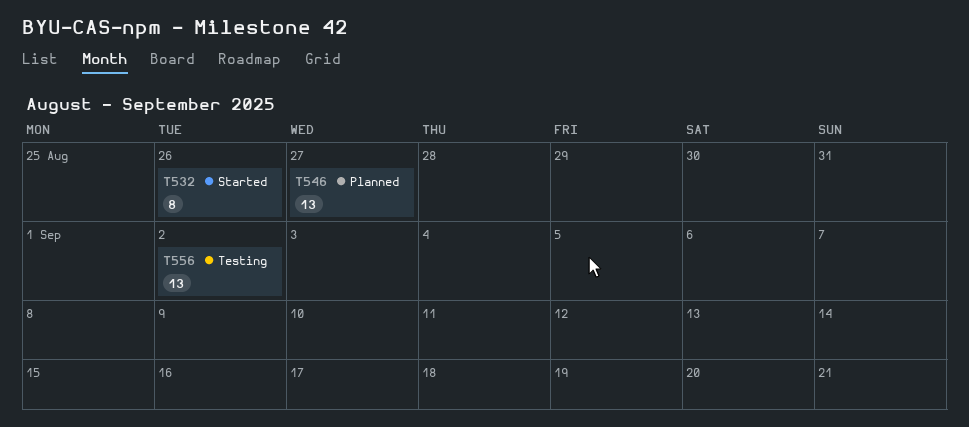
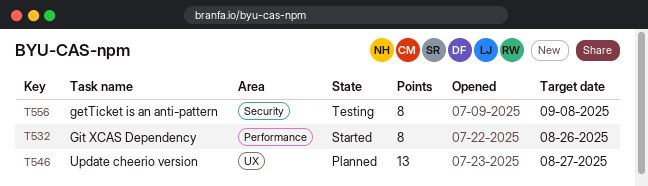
T556, estimate: 13 -> 8
T556, due: Sep 2 -> Sep 8

